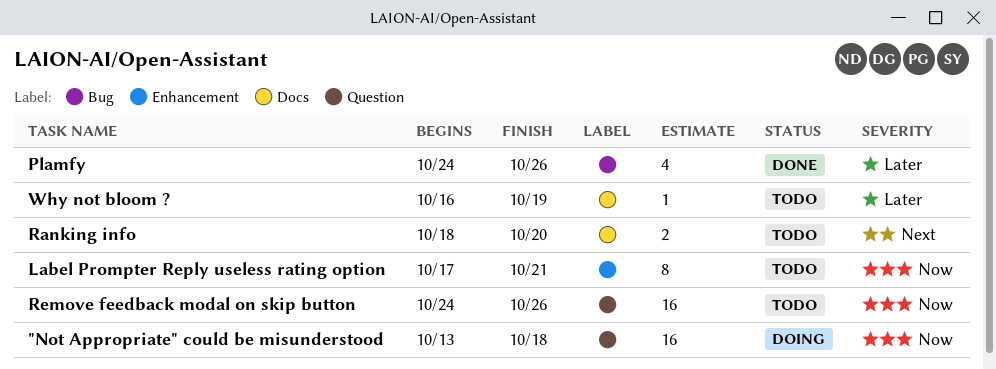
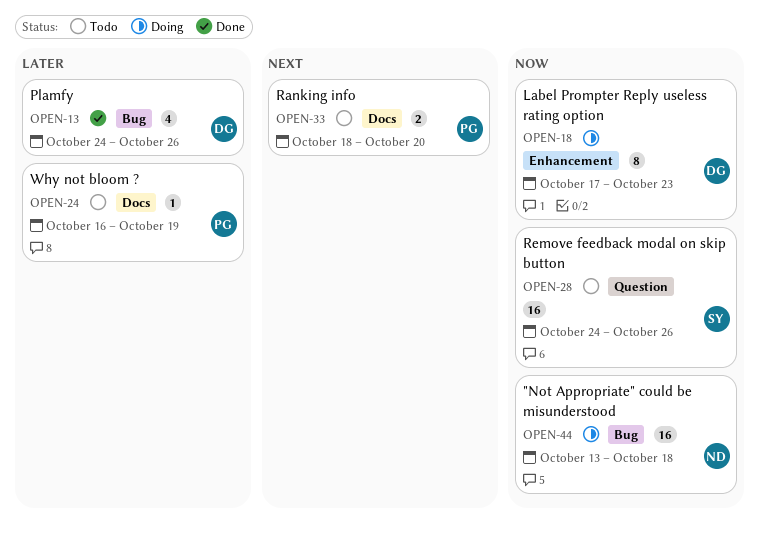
"Not Appropriate" could be misunderstood, label: Question -> Bug
Label Prompter Reply useless rating option, status: Todo -> Doing
Label Prompter Reply useless rating option, due: Oct 21 -> Oct 23

